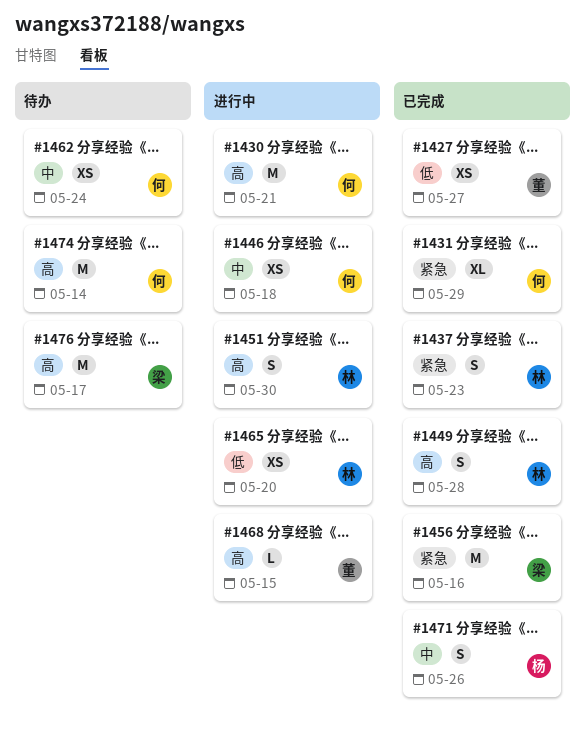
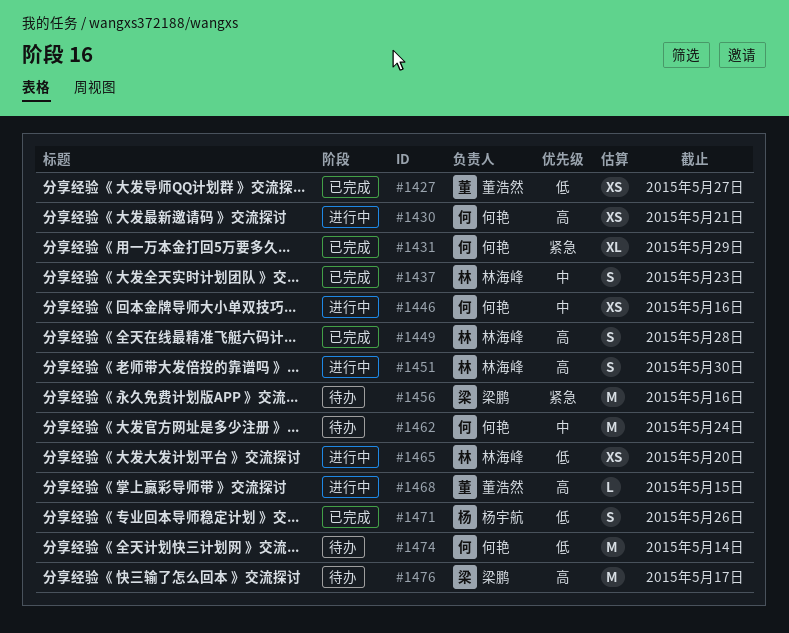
#1430, estimate: M -> XS
#1437, priority: 紧急 -> 中
#1446, due: May 18 -> May 16
#1456, status: 已完成 -> 待办
#1462, estimate: XS -> M
#1471, priority: 中 -> 低
#1474, priority: 高 -> 低

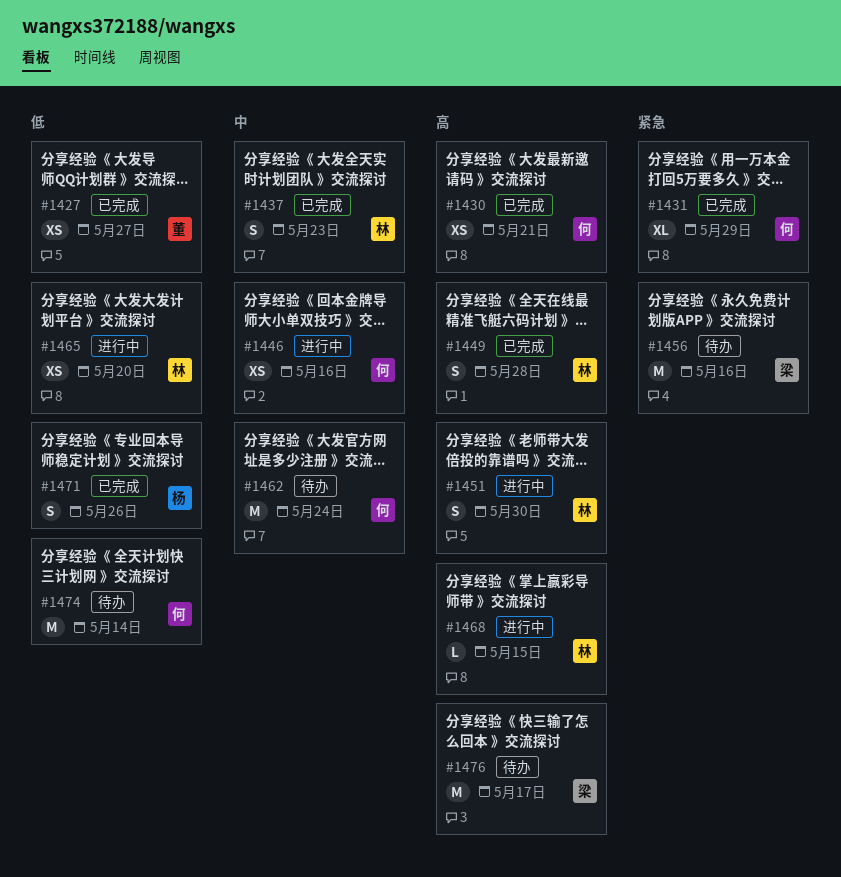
#1430, status: 进行中 -> 已完成
#1468, owner: 董浩然 -> 林海峰

